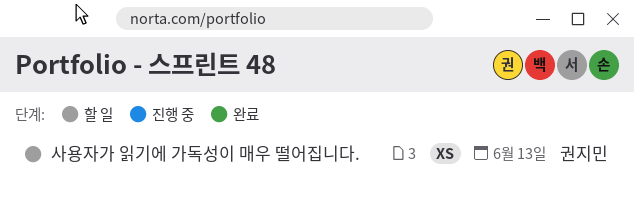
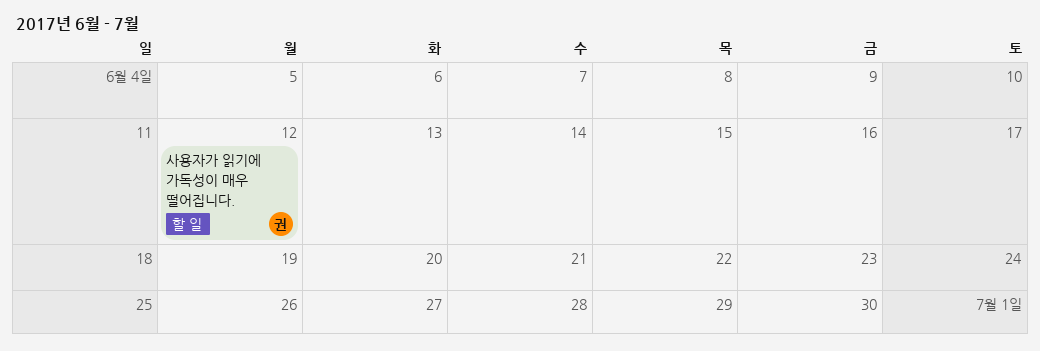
사용자가 읽기에 가독성이 매우 떨어집니다., due: Jun 13 -> Jun 12

